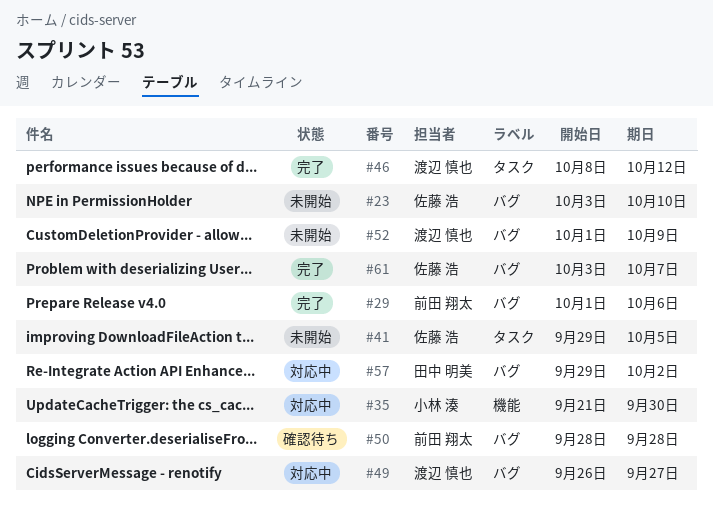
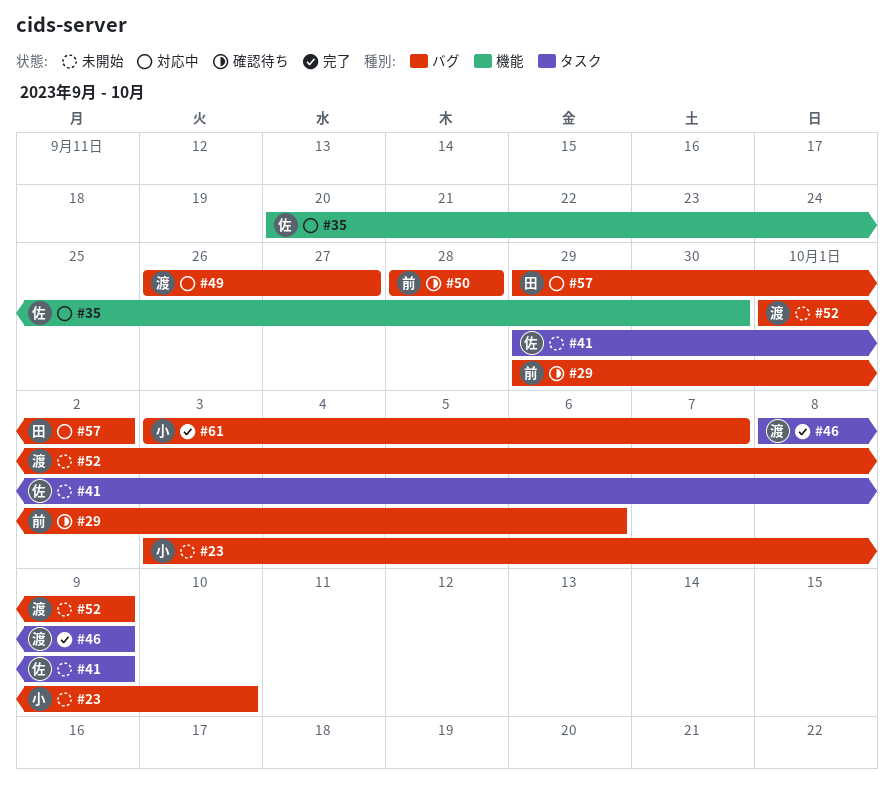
#23, owner: 佐藤 浩 -> 小林 湊
#29, status: 完了 -> 確認待ち
#29, start: Oct 1 -> Sep 29
#35, owner: 小林 湊 -> 佐藤 浩
#35, start: Sep 21 -> Sep 20
#41, due: Oct 5 -> Oct 9
#46, due: Oct 12 -> Oct 9
#61, owner: 佐藤 浩 -> 小林 湊

